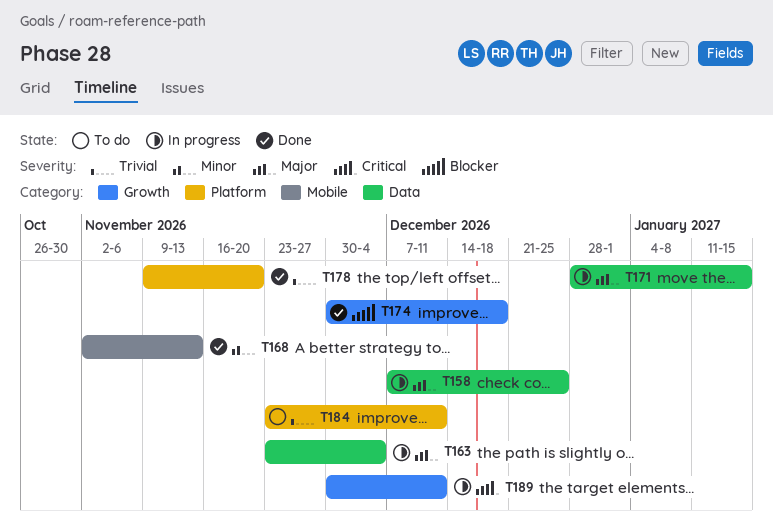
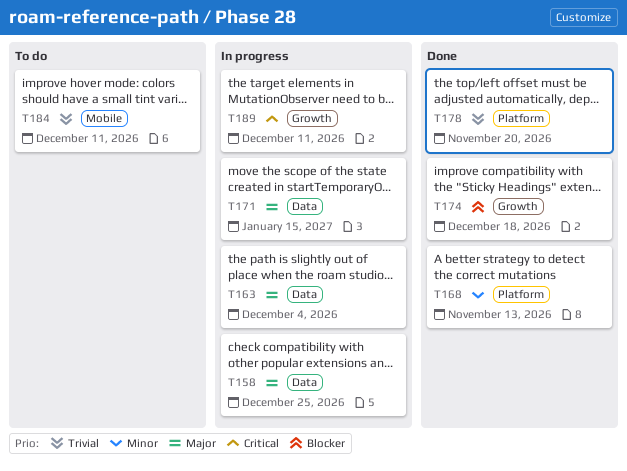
T168, label: Mobile -> Platform
T184, label: Platform -> Mobile

